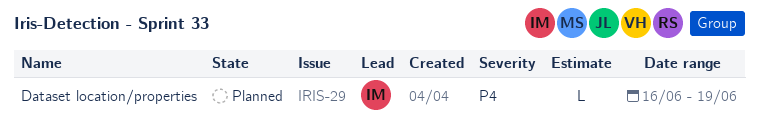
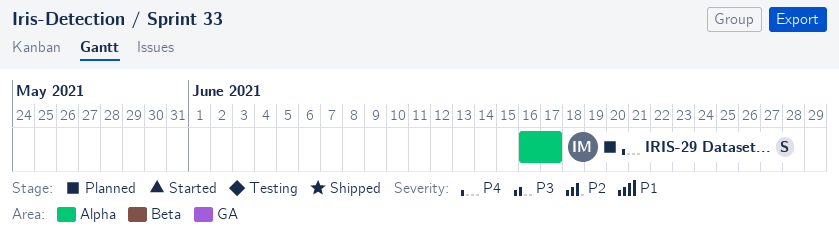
IRIS-29, estimate: L -> S
IRIS-29, due: Jun 19 -> Jun 17

